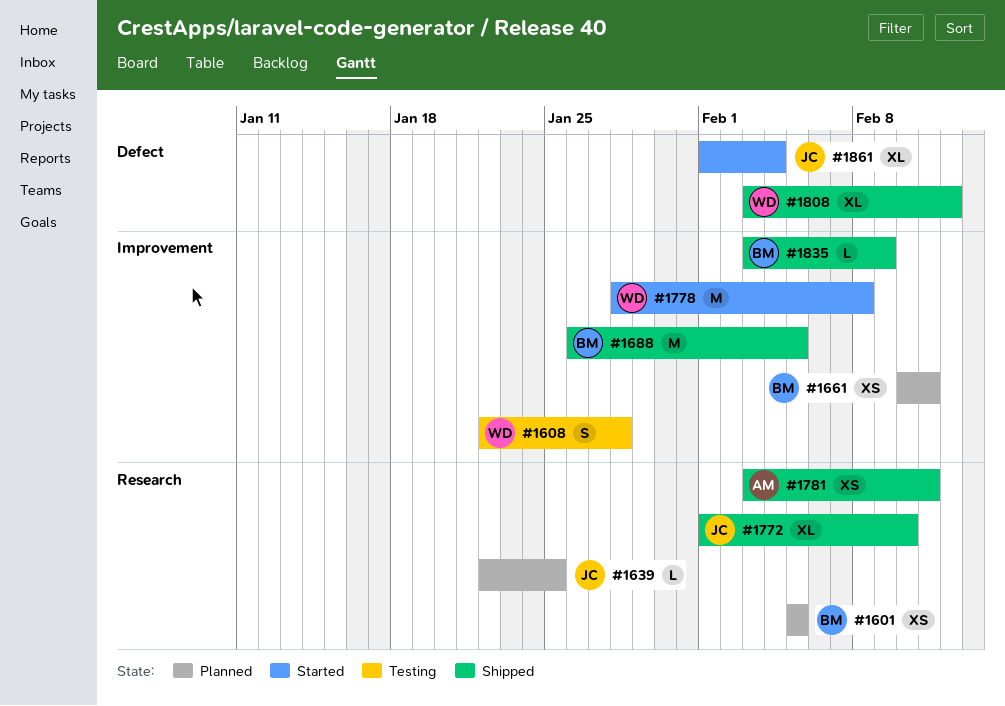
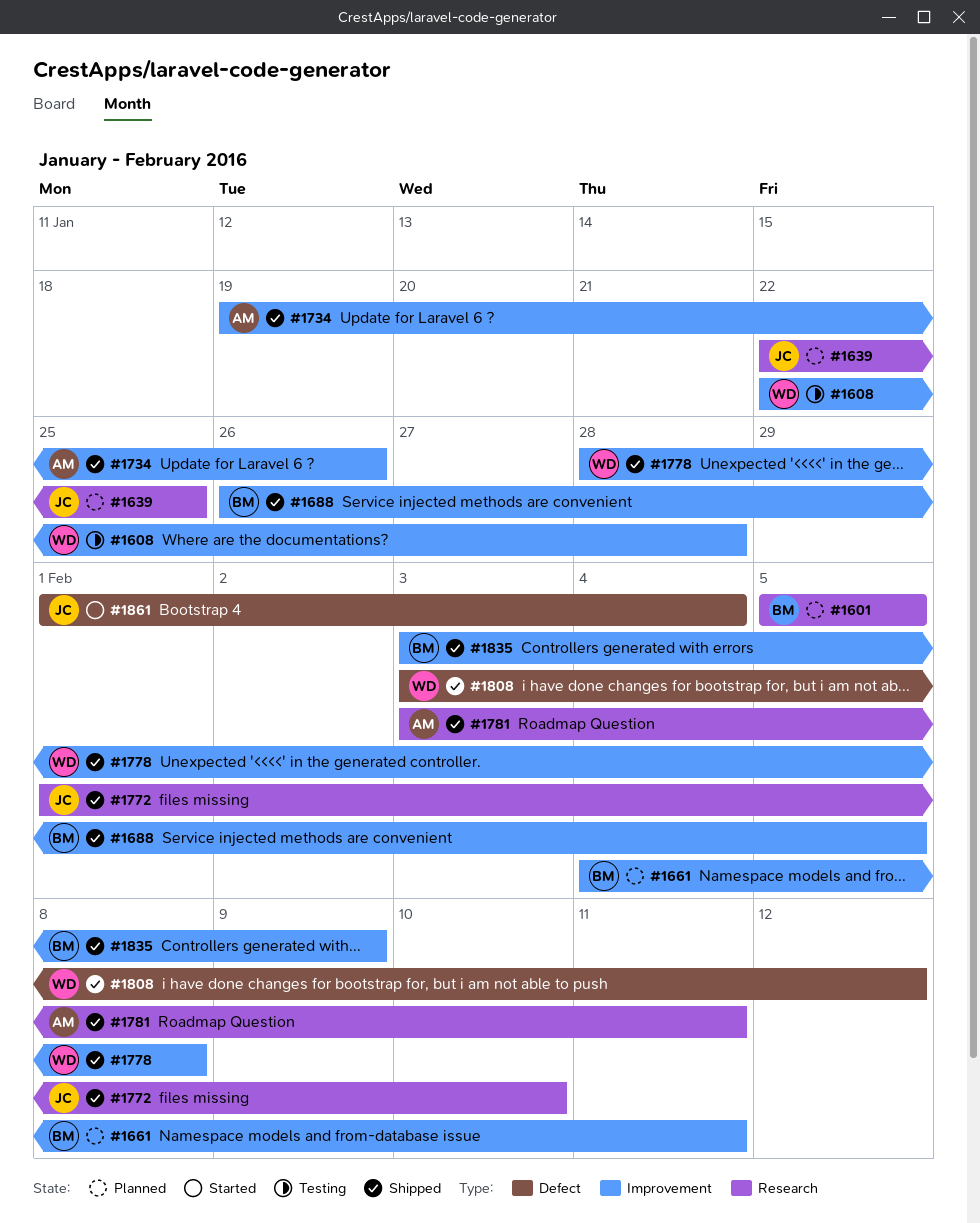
#1661, start: Feb 10 -> Feb 4
#1734: none -> present
#1778, status: Started -> Shipped

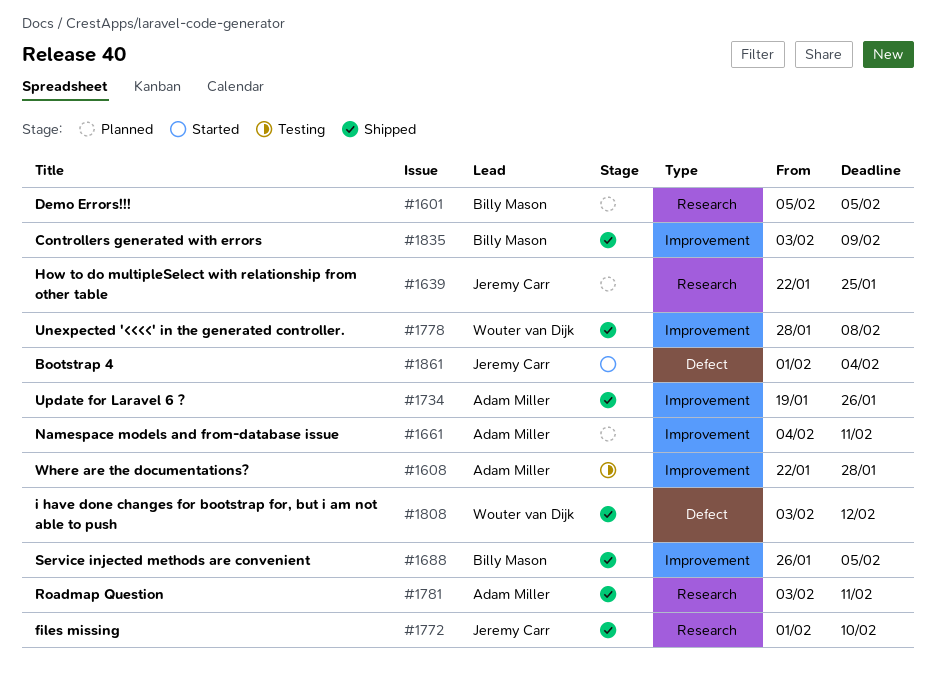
#1608, owner: Wouter van Dijk -> Adam Miller
#1661, owner: Billy Mason -> Adam Miller

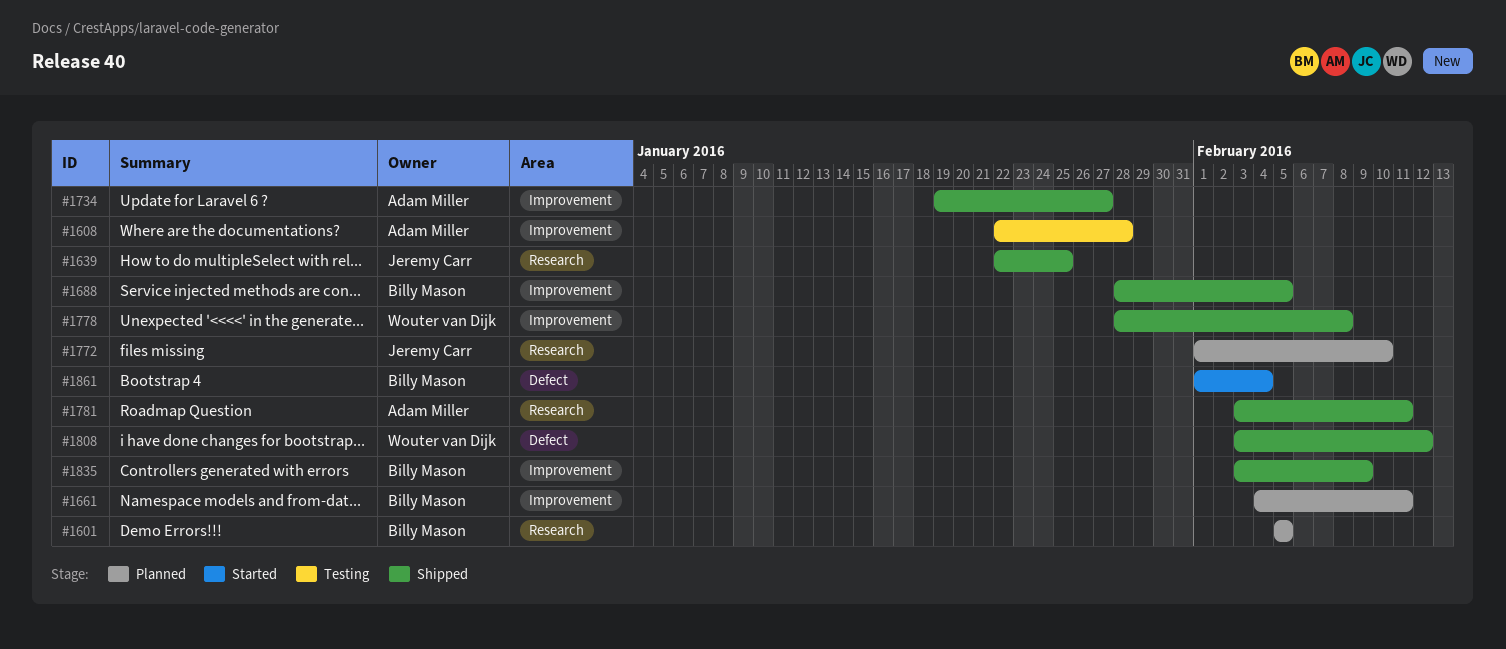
#1639, status: Planned -> Shipped
#1661, owner: Adam Miller -> Billy Mason
#1688, start: Jan 26 -> Jan 28
#1734, due: Jan 26 -> Jan 27
#1772, status: Shipped -> Planned
#1861, owner: Jeremy Carr -> Billy Mason

